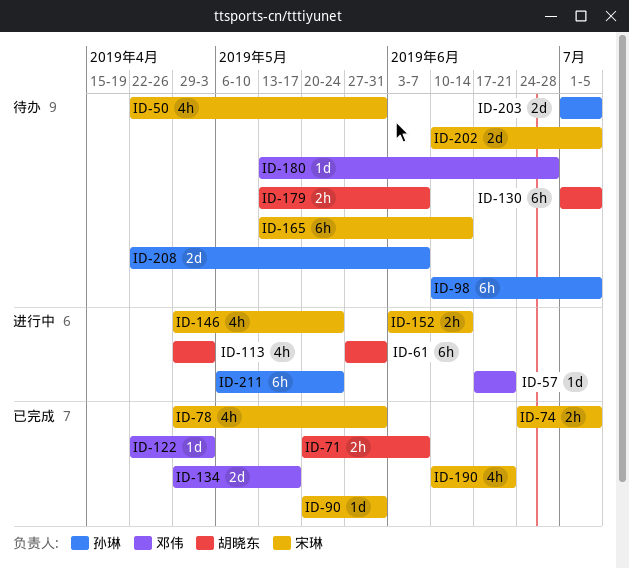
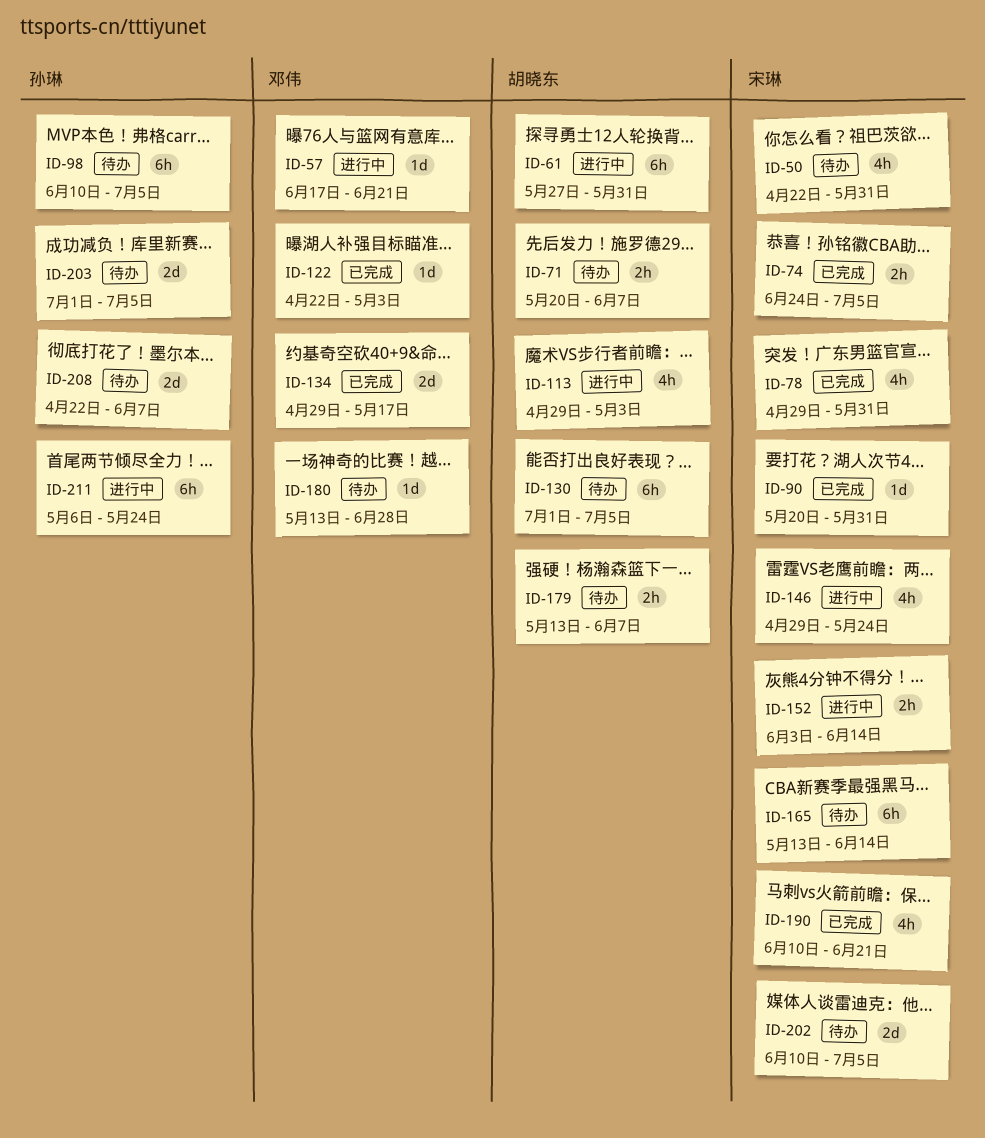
ID-71, status: 已完成 -> 待办

